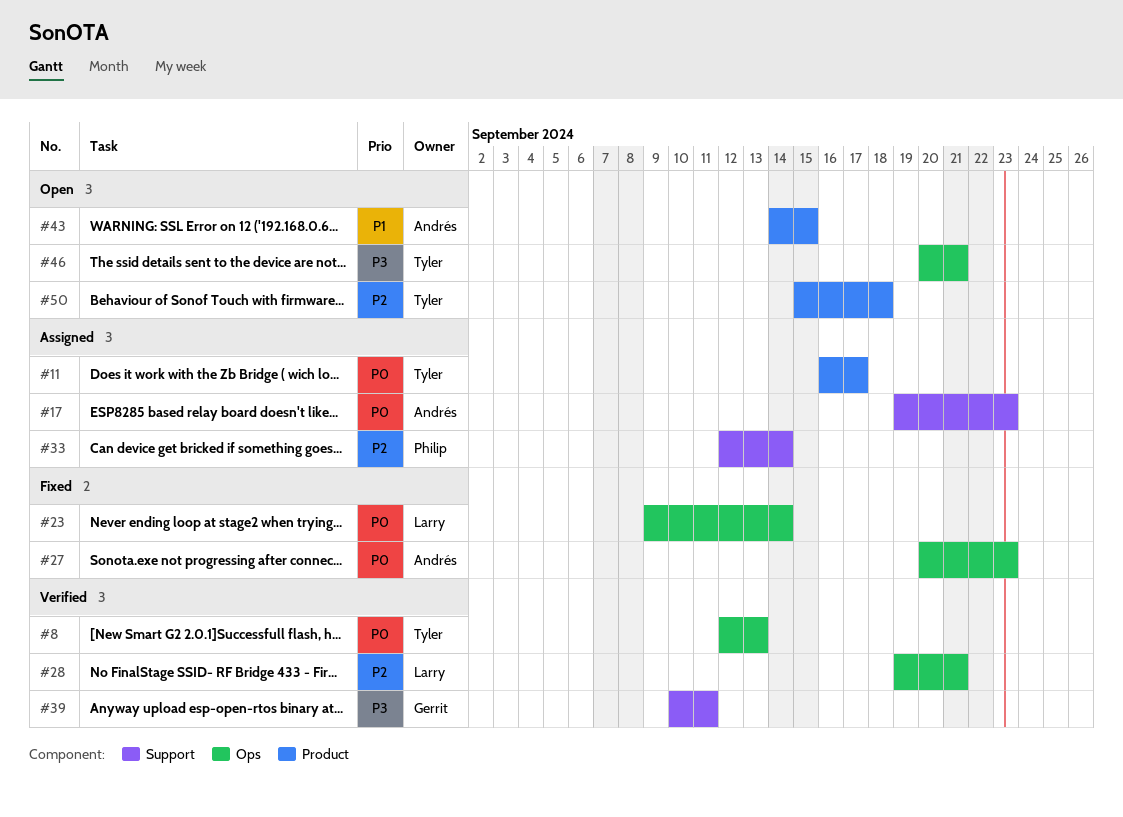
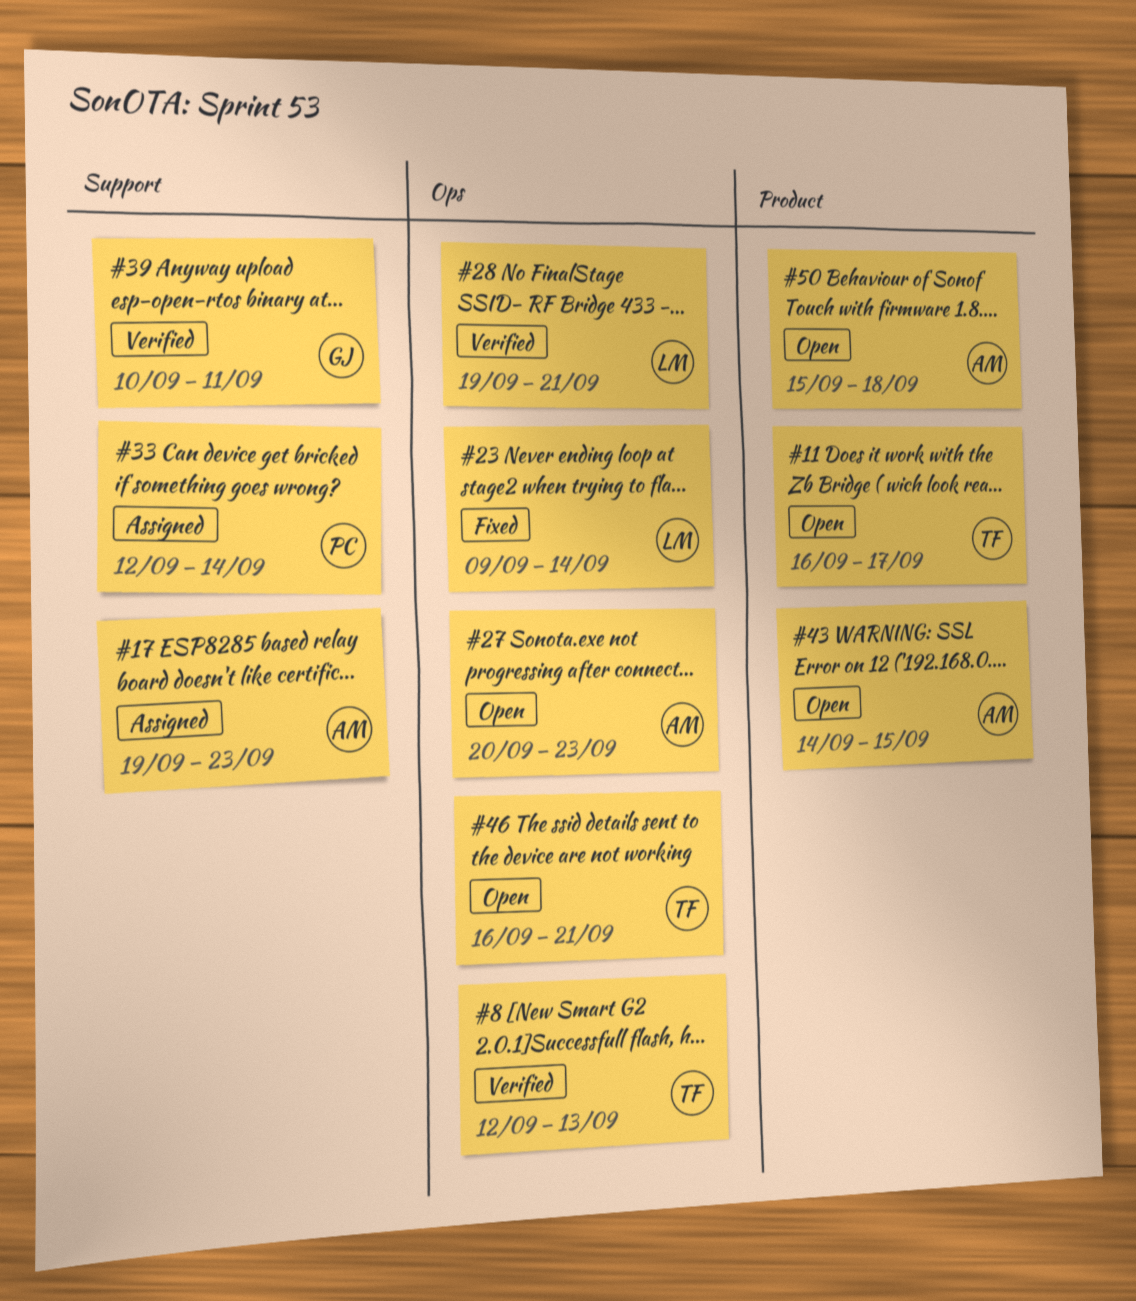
#11, status: Assigned -> Open
#27, status: Fixed -> Open
#46, start: Sep 20 -> Sep 16
#50, owner: Tyler -> Andrés

